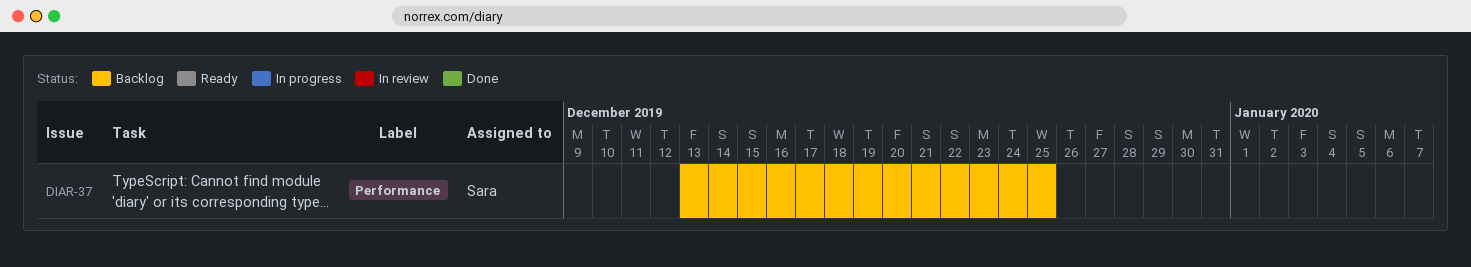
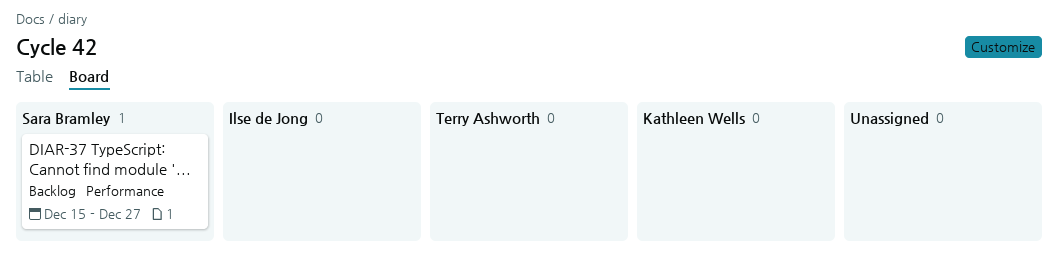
DIAR-37, start: Dec 13 -> Dec 15
DIAR-37, due: Dec 25 -> Dec 27

